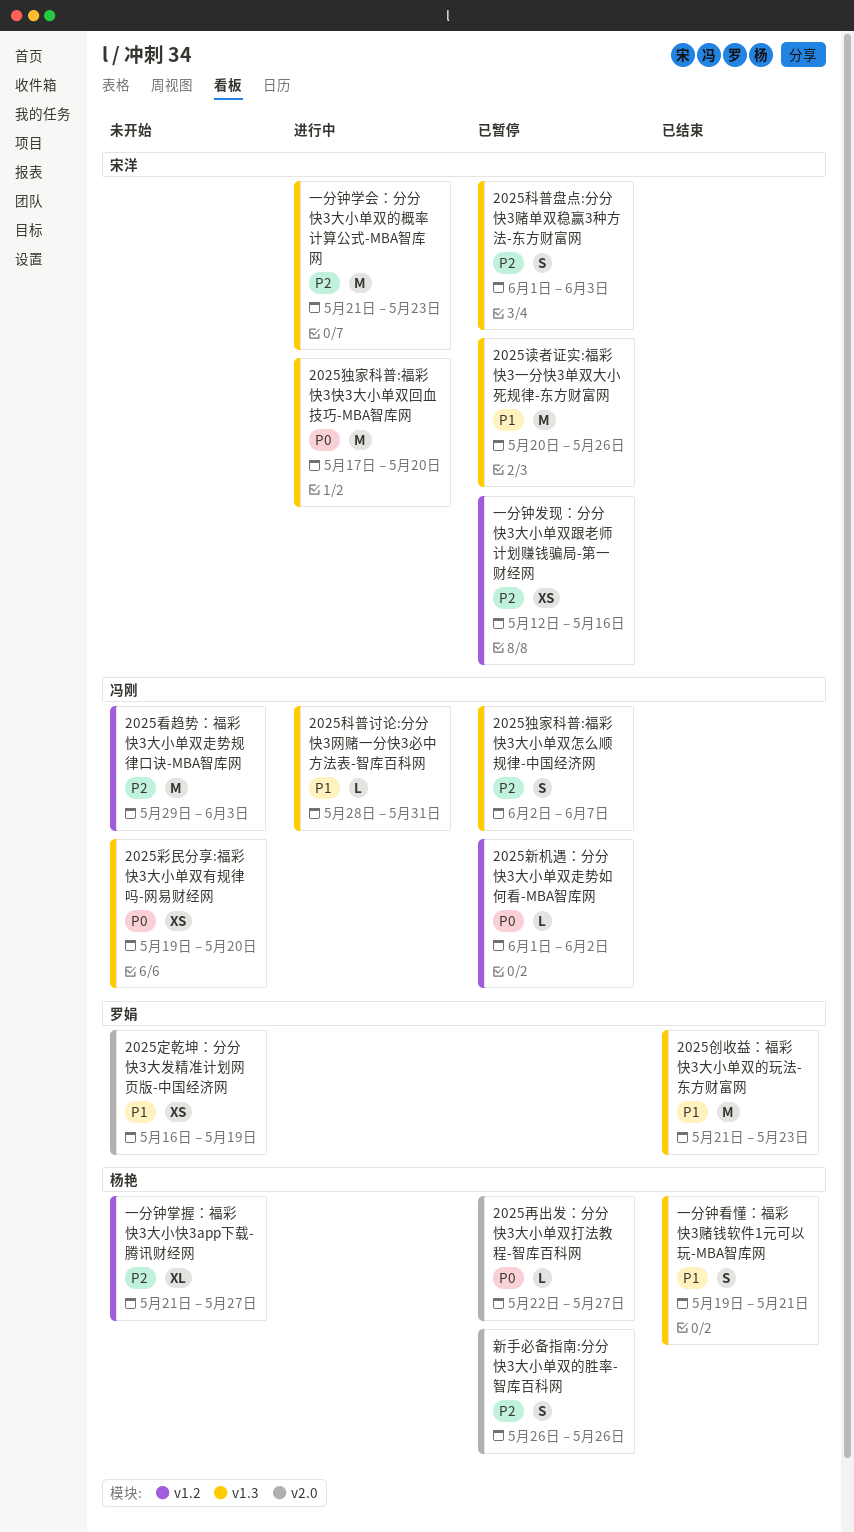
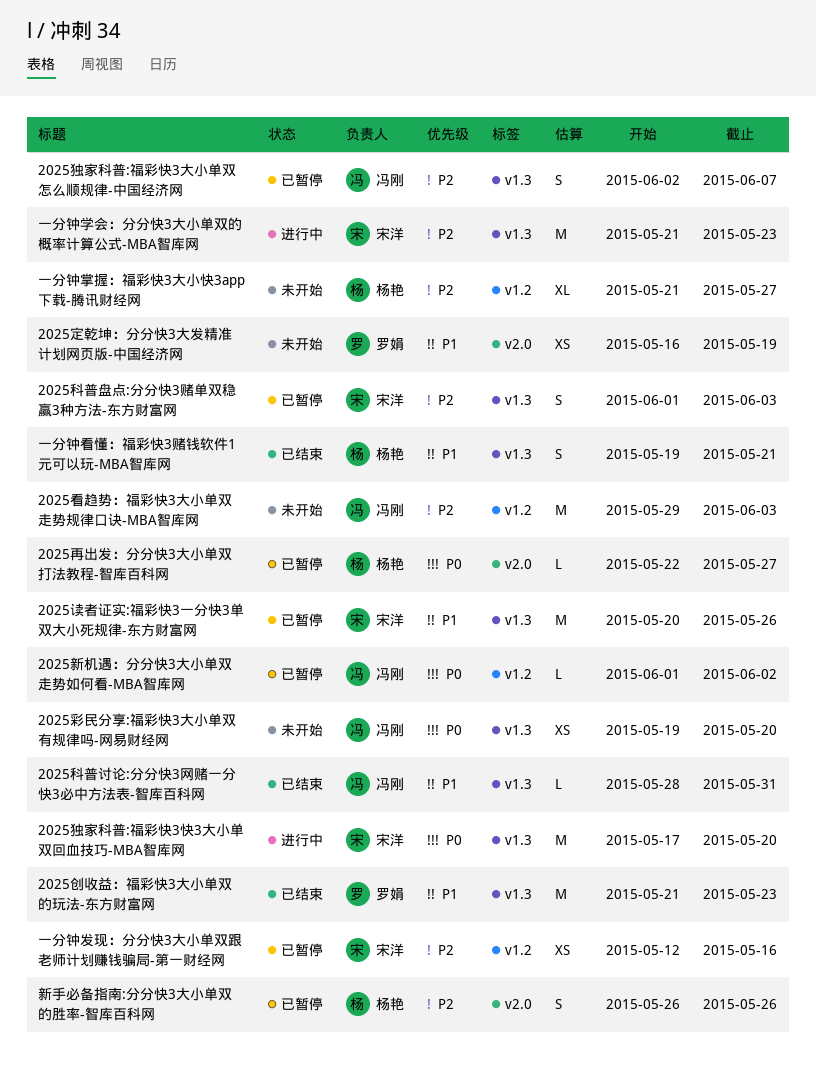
2025科普讨论:分分快3网赌一分快3必中方法表-智库百科网, status: 进行中 -> 已结束

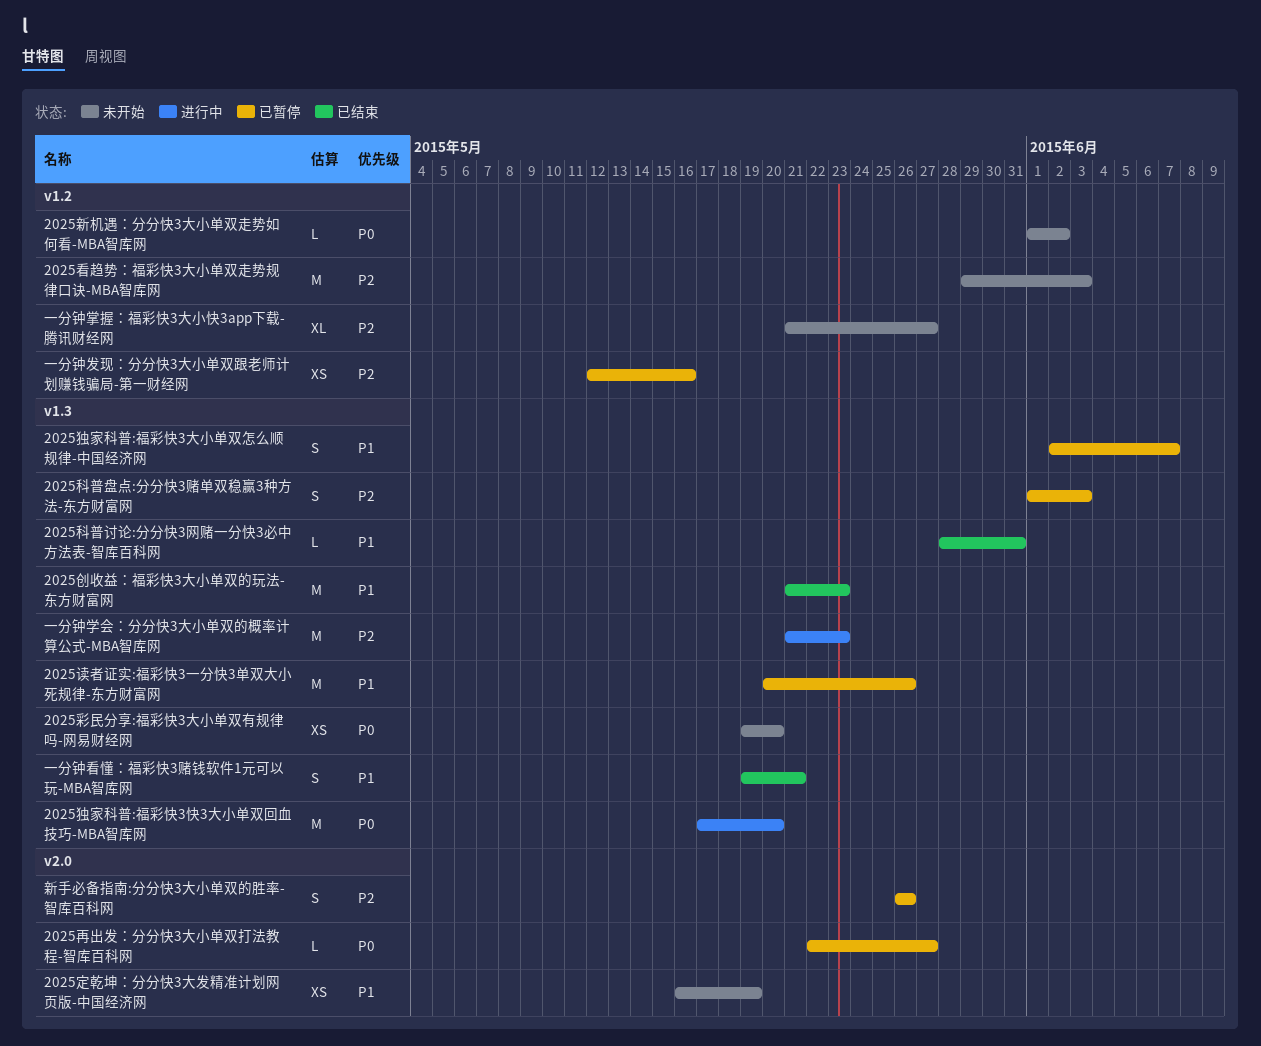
2025新机遇：分分快3大小单双走势如何看-MBA智库网, status: 已暂停 -> 未开始
2025独家科普:福彩快3大小单双怎么顺规律-中国经济网, priority: P2 -> P1

